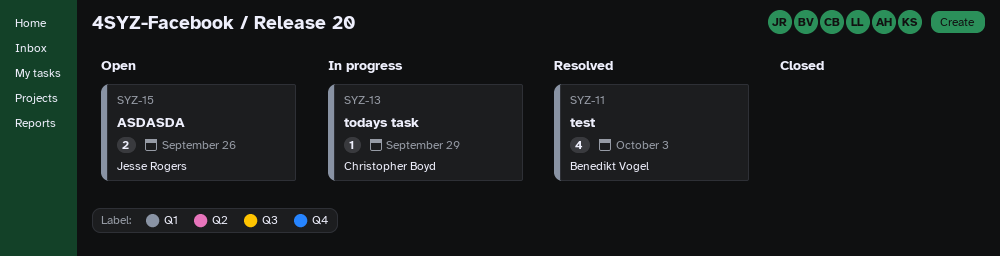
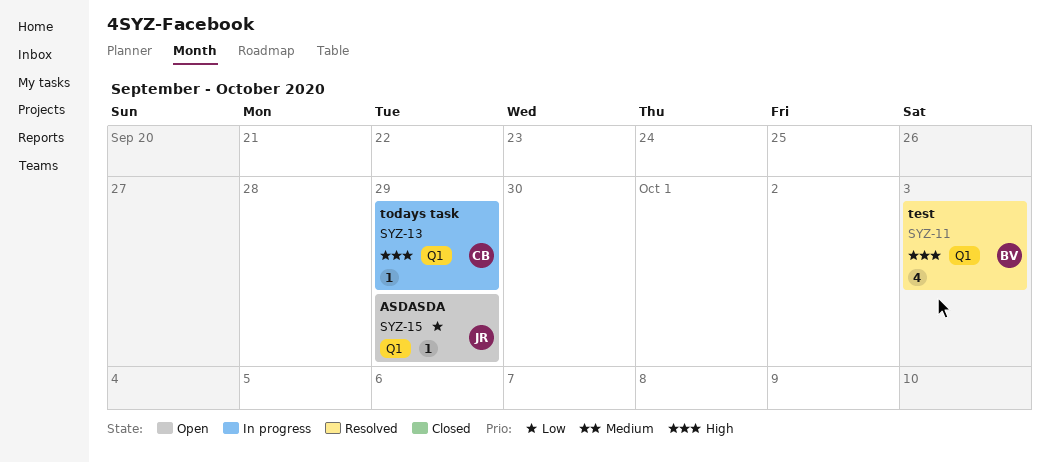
SYZ-15, estimate: 2 -> 1
SYZ-15, due: Sep 26 -> Sep 29

